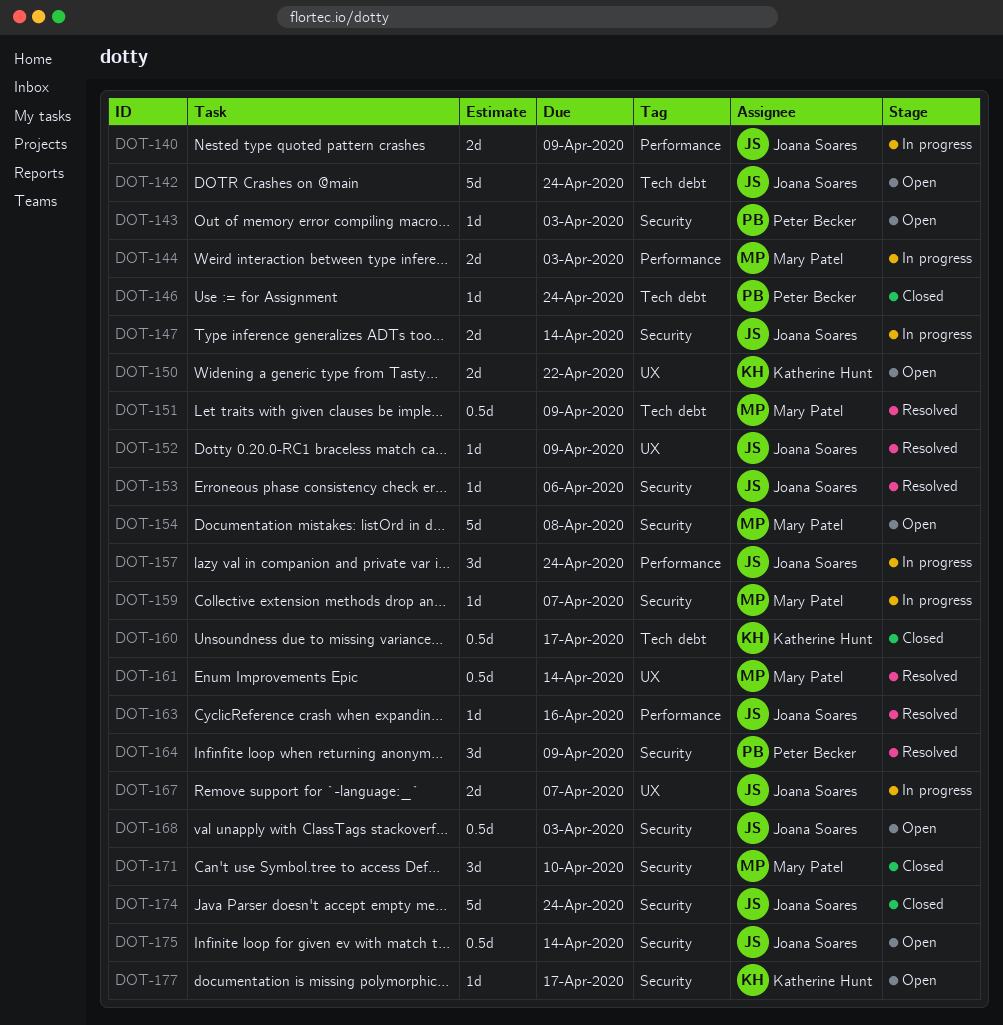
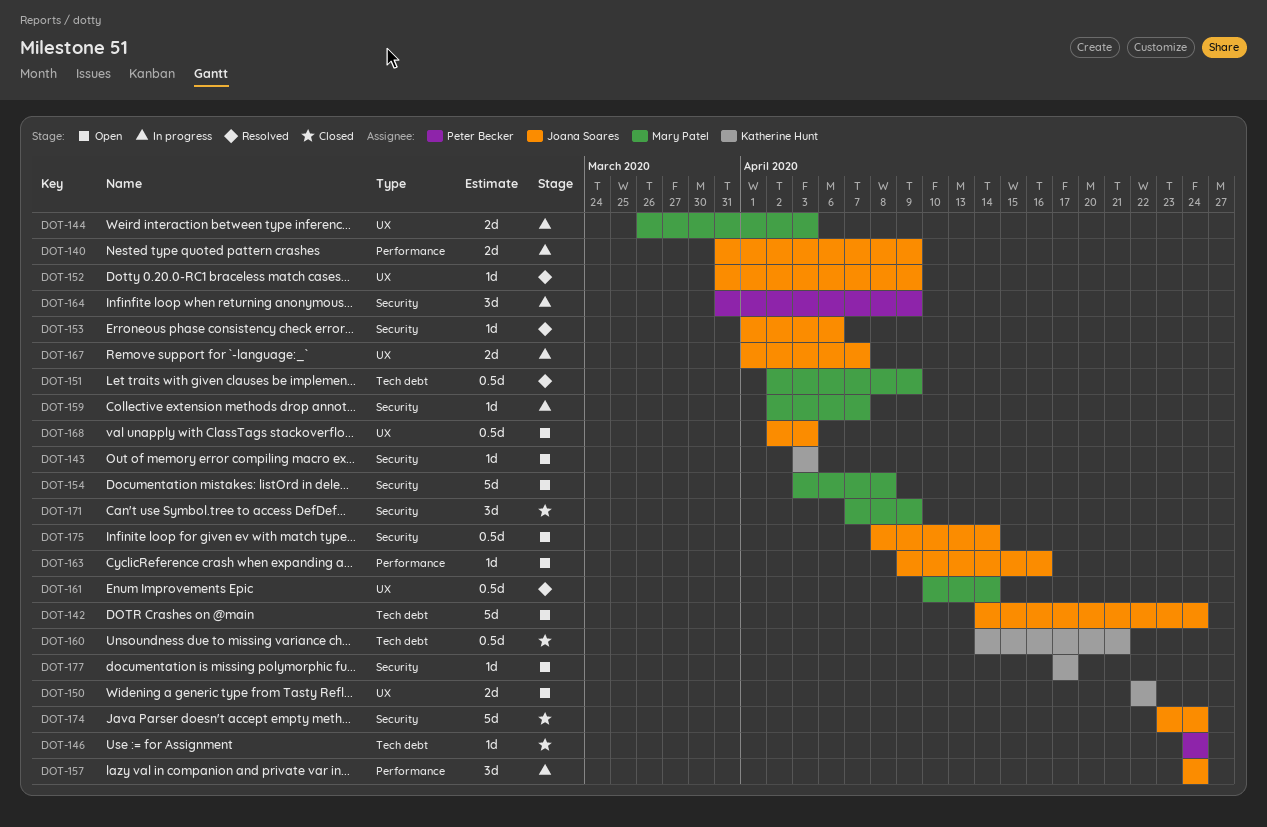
DOT-143, owner: Peter Becker -> Katherine Hunt
DOT-144, label: Performance -> UX
DOT-147: present -> none
DOT-160, due: Apr 17 -> Apr 21
DOT-163, status: Resolved -> Open
DOT-164, status: Resolved -> In progress
DOT-168, label: Security -> UX
DOT-171, due: Apr 10 -> Apr 9

